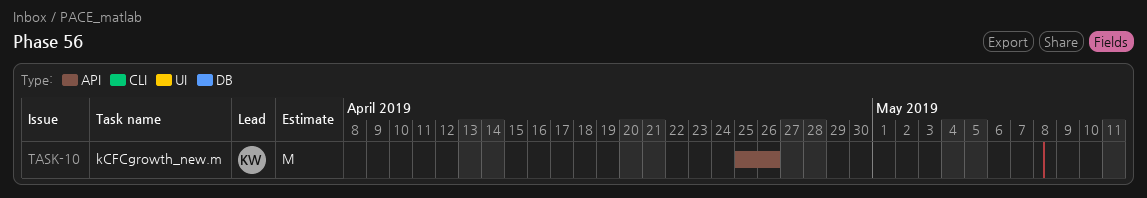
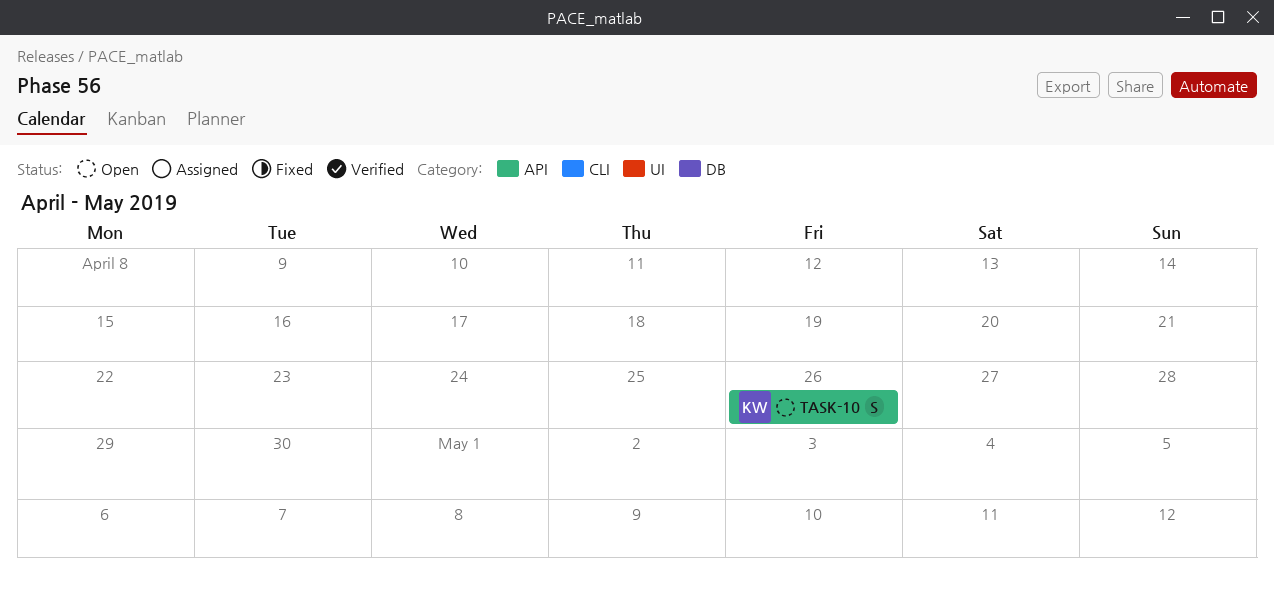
TASK-10, estimate: M -> S
TASK-10, start: Apr 25 -> Apr 26

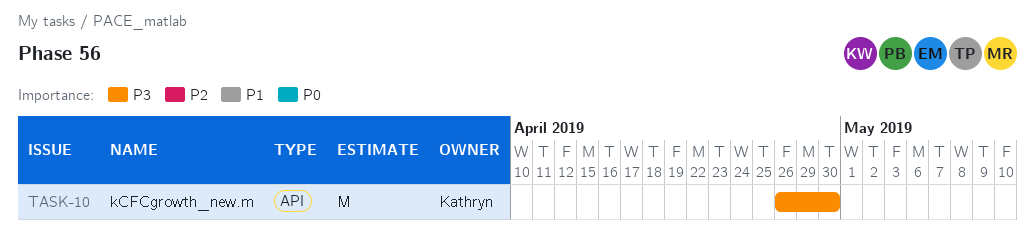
TASK-10, estimate: S -> M
TASK-10, due: Apr 26 -> Apr 30

